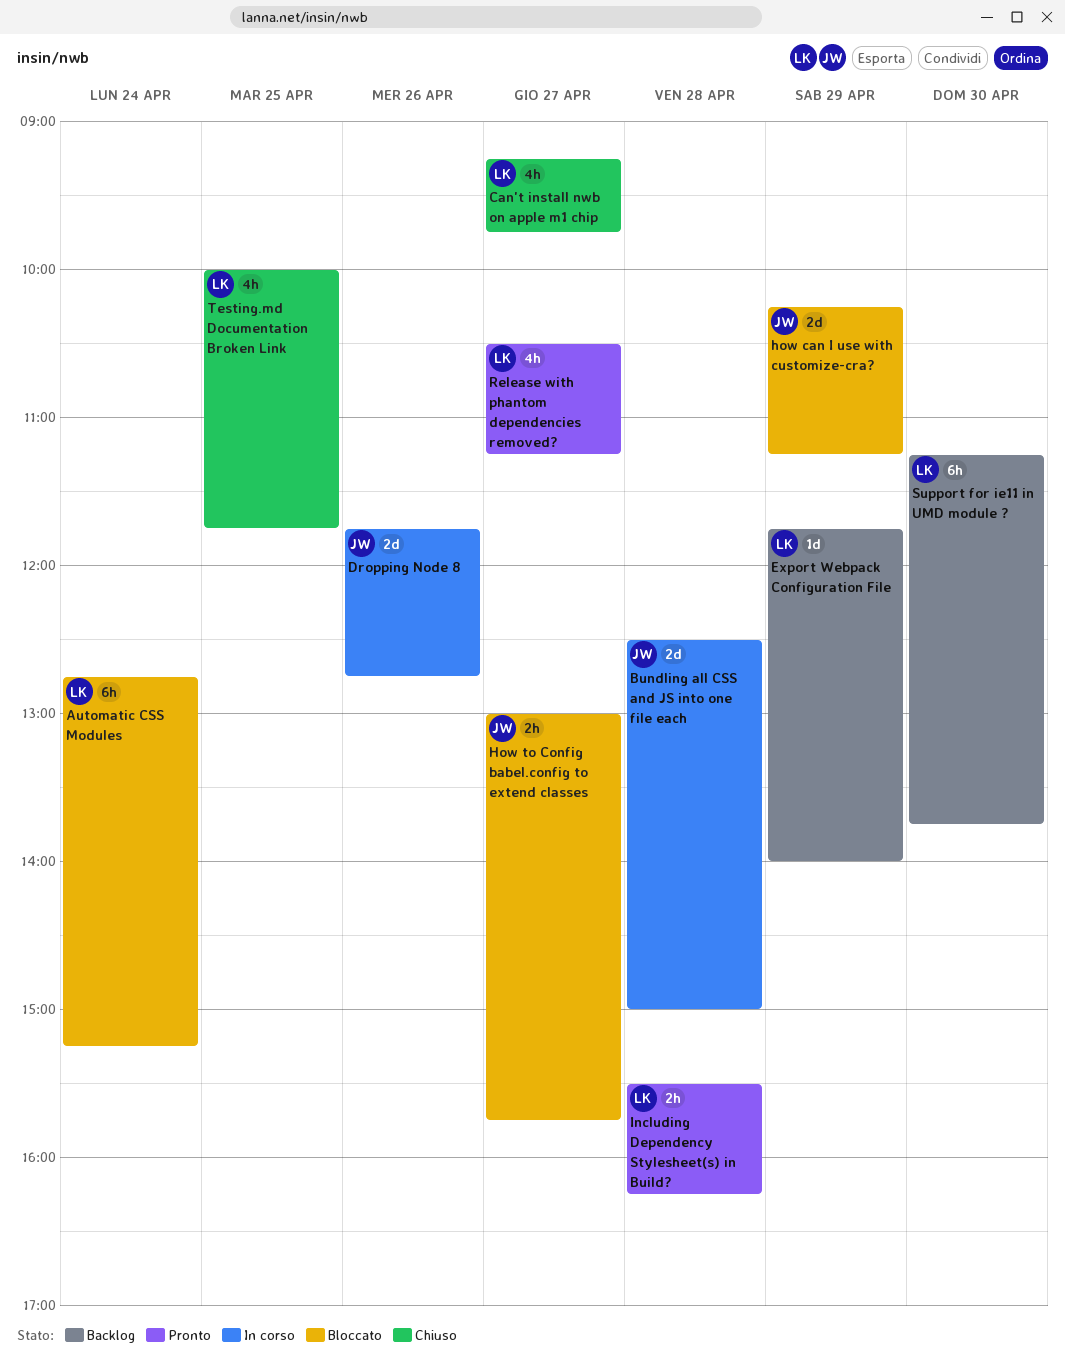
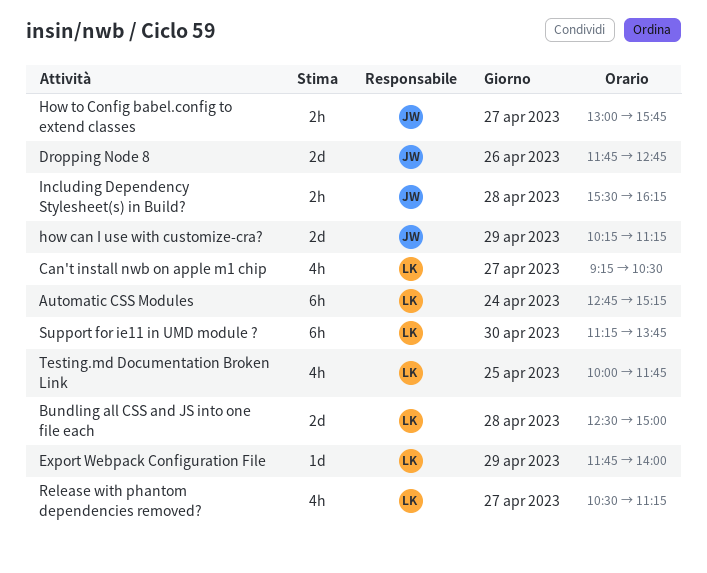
Bundling all CSS and JS into one file each, owner: JW -> LK
Can't install nwb on apple m1 chip, ends: 09:45 -> 10:30
Including Dependency Stylesheet(s) in Build?, owner: LK -> JW

